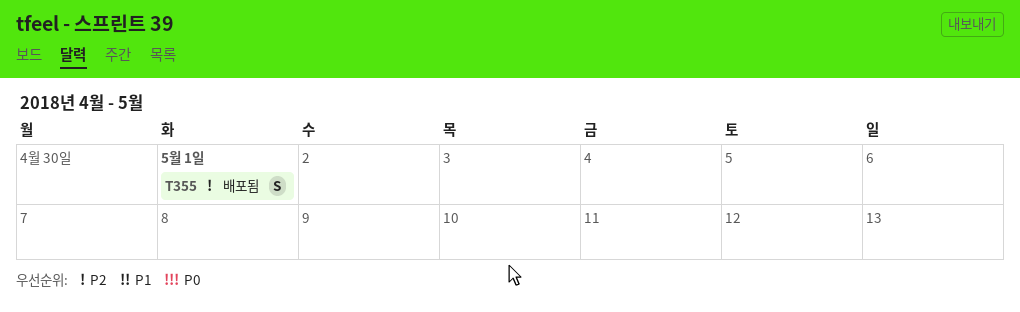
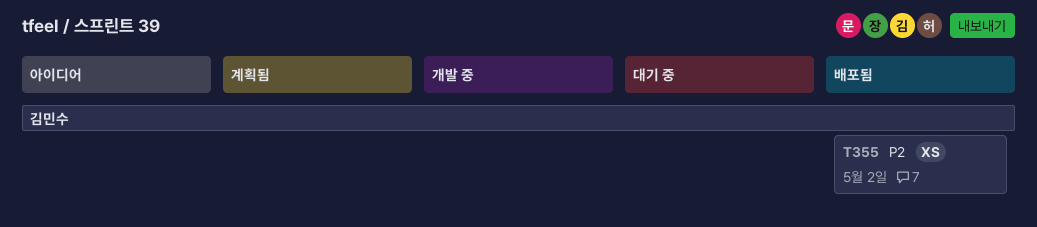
T355, estimate: S -> XS
T355, due: May 1 -> May 2

